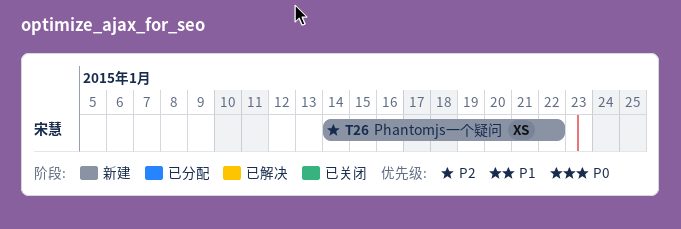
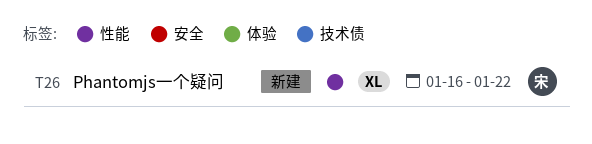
T26, estimate: XS -> XL
T26, start: Jan 14 -> Jan 16

